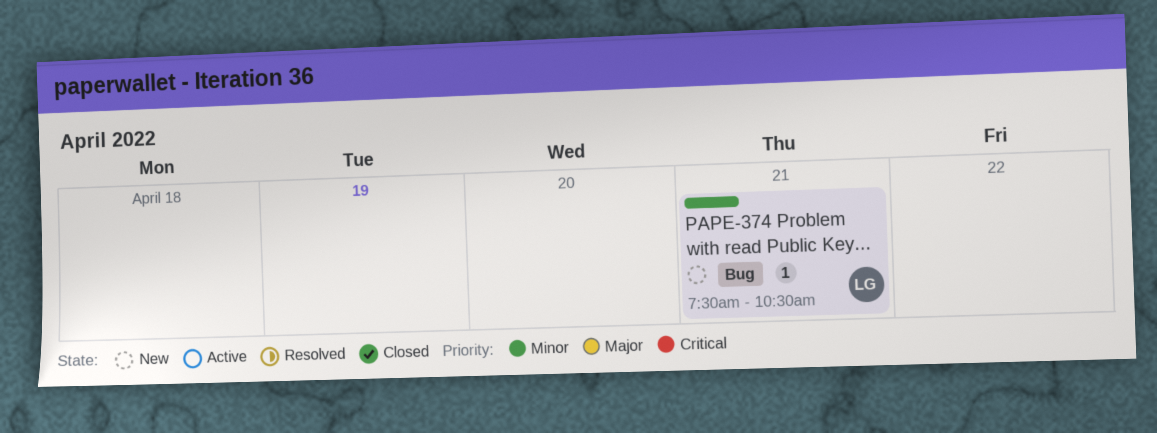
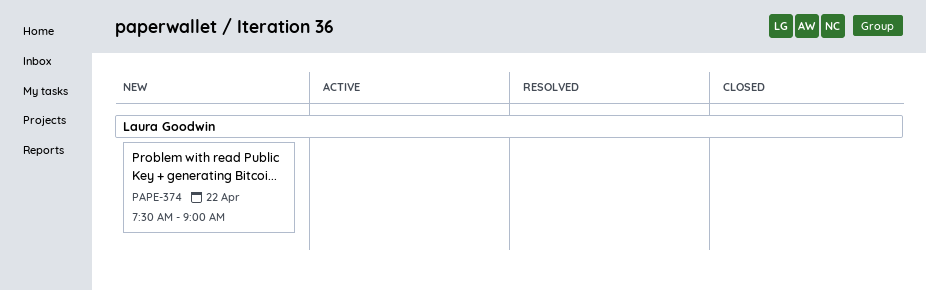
PAPE-374, day: Apr 21 -> Apr 22
PAPE-374, ends: 10:30 -> 09:00

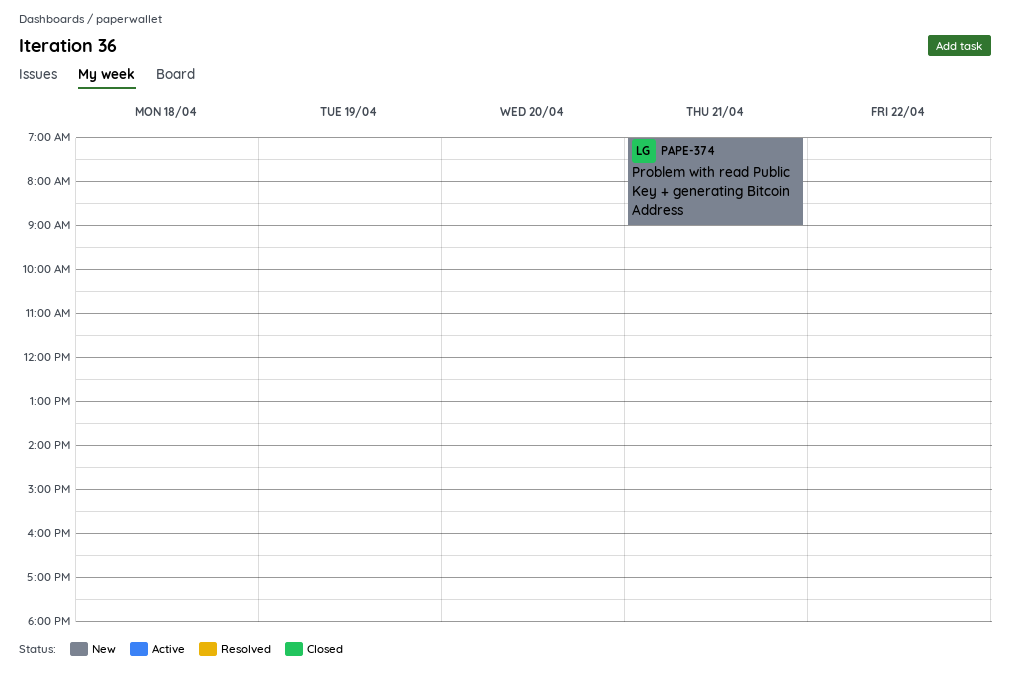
PAPE-374, day: Apr 22 -> Apr 21
PAPE-374, begins: 07:30 -> 07:00

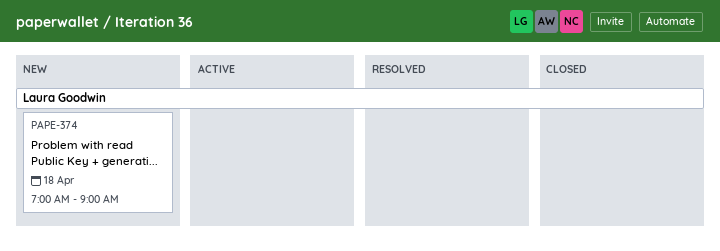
PAPE-374, day: Apr 21 -> Apr 18

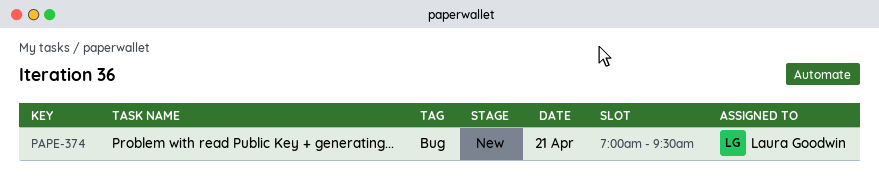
PAPE-374, day: Apr 18 -> Apr 21
PAPE-374, ends: 09:00 -> 09:30

